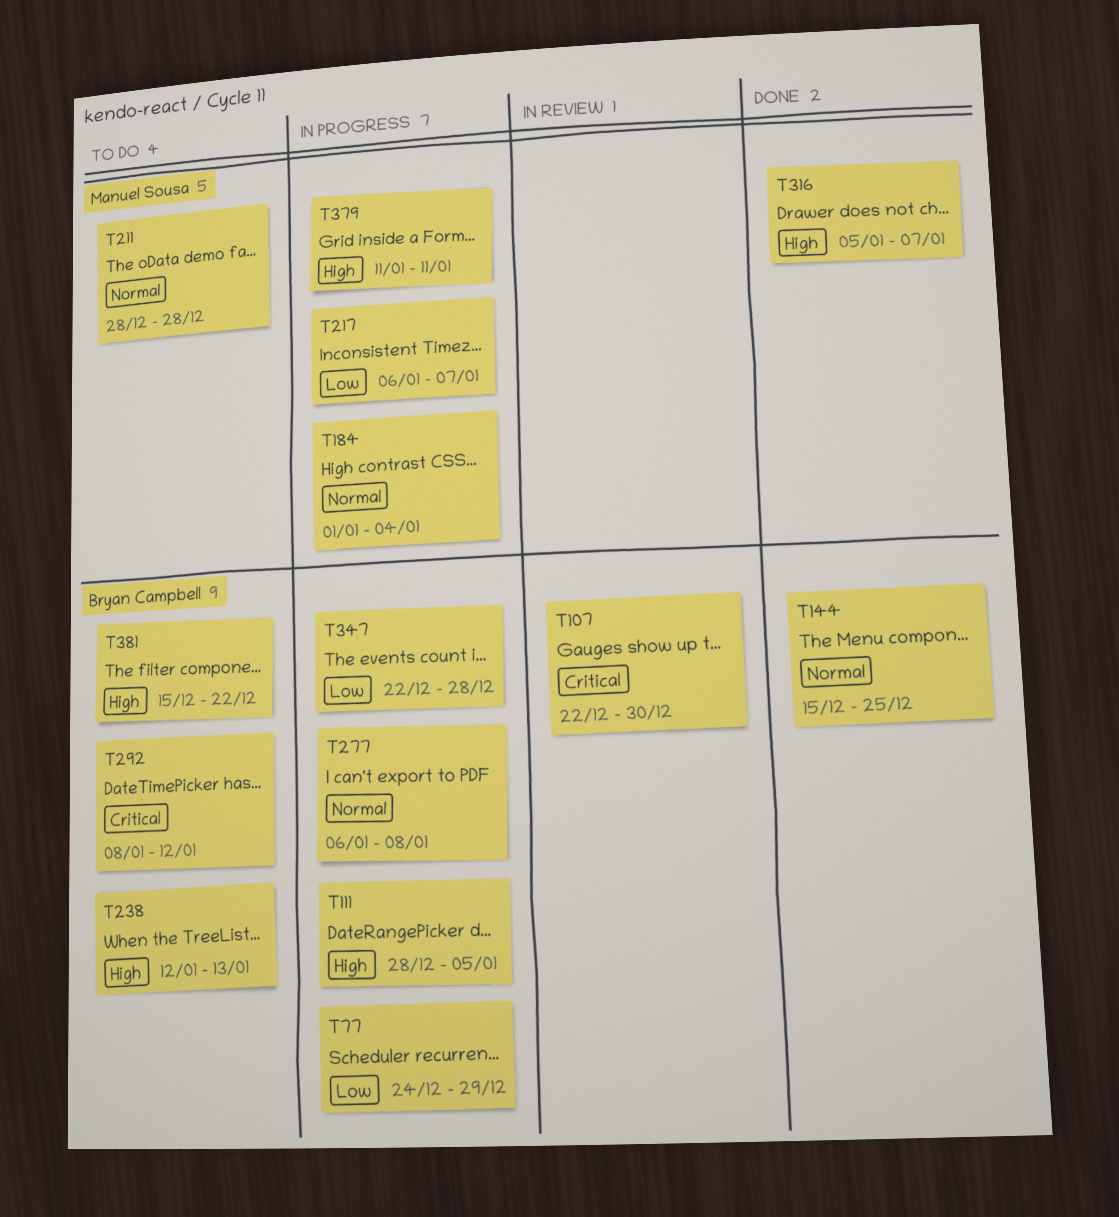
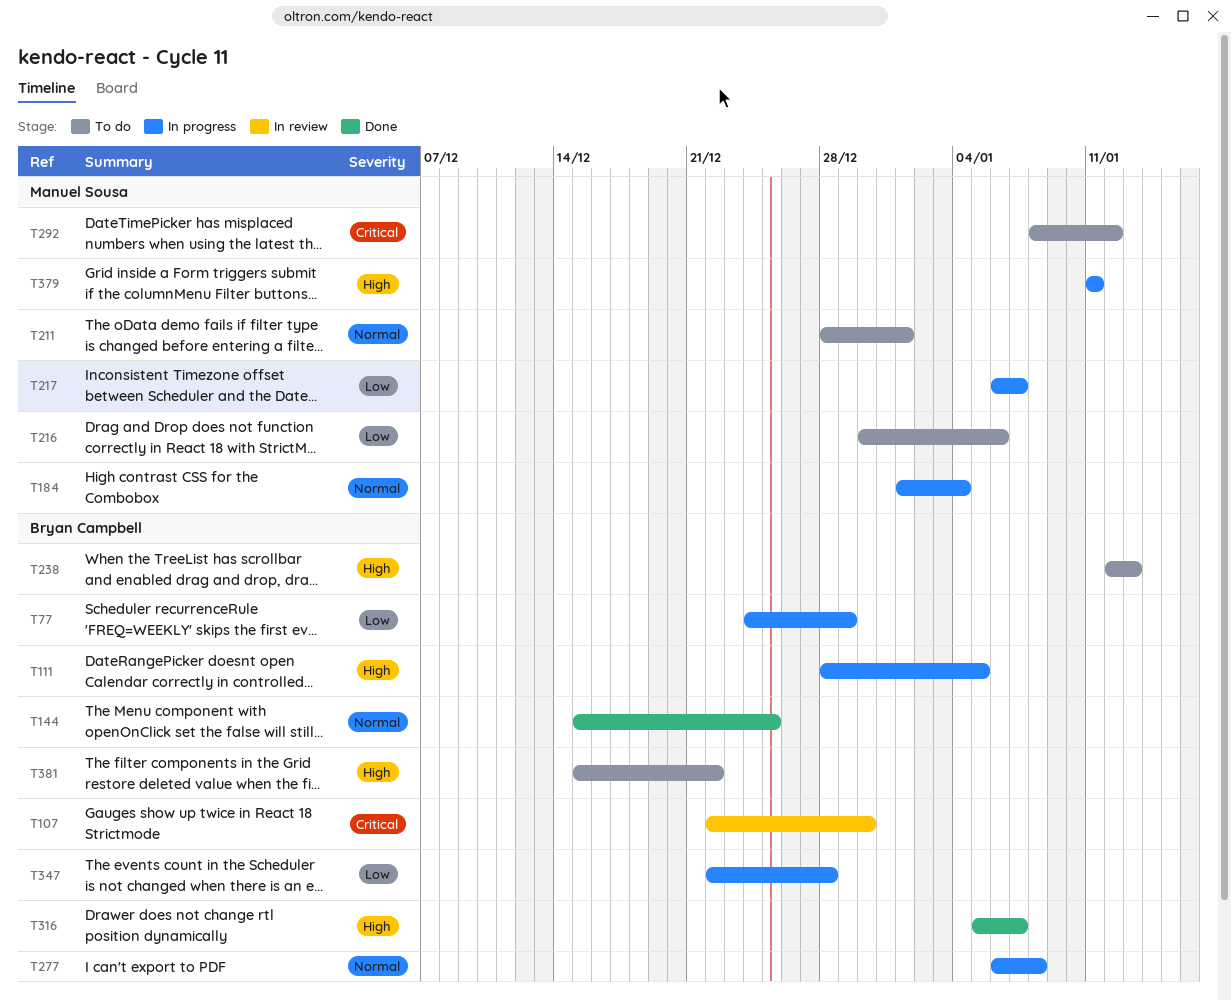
T211, due: Dec 28 -> Jan 1
T216: none -> present
T292, owner: Bryan Campbell -> Manuel Sousa
T316, owner: Manuel Sousa -> Bryan Campbell

